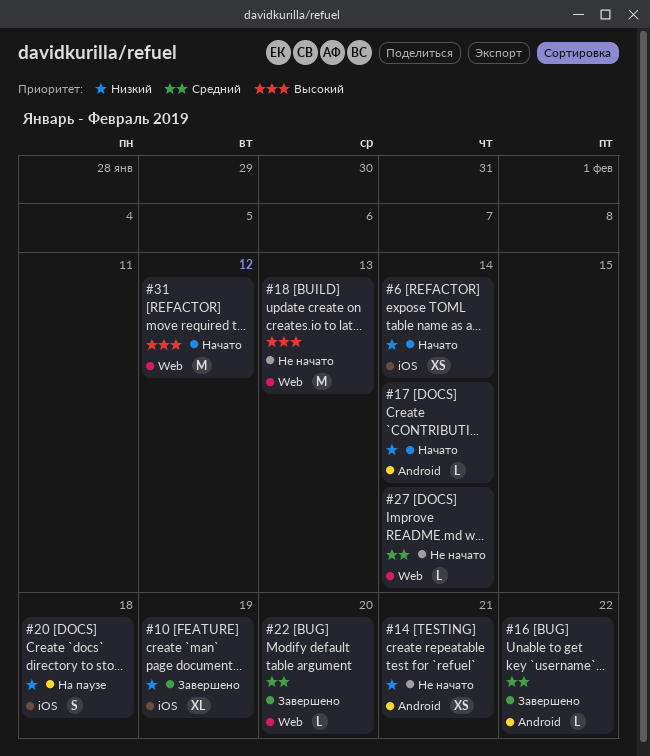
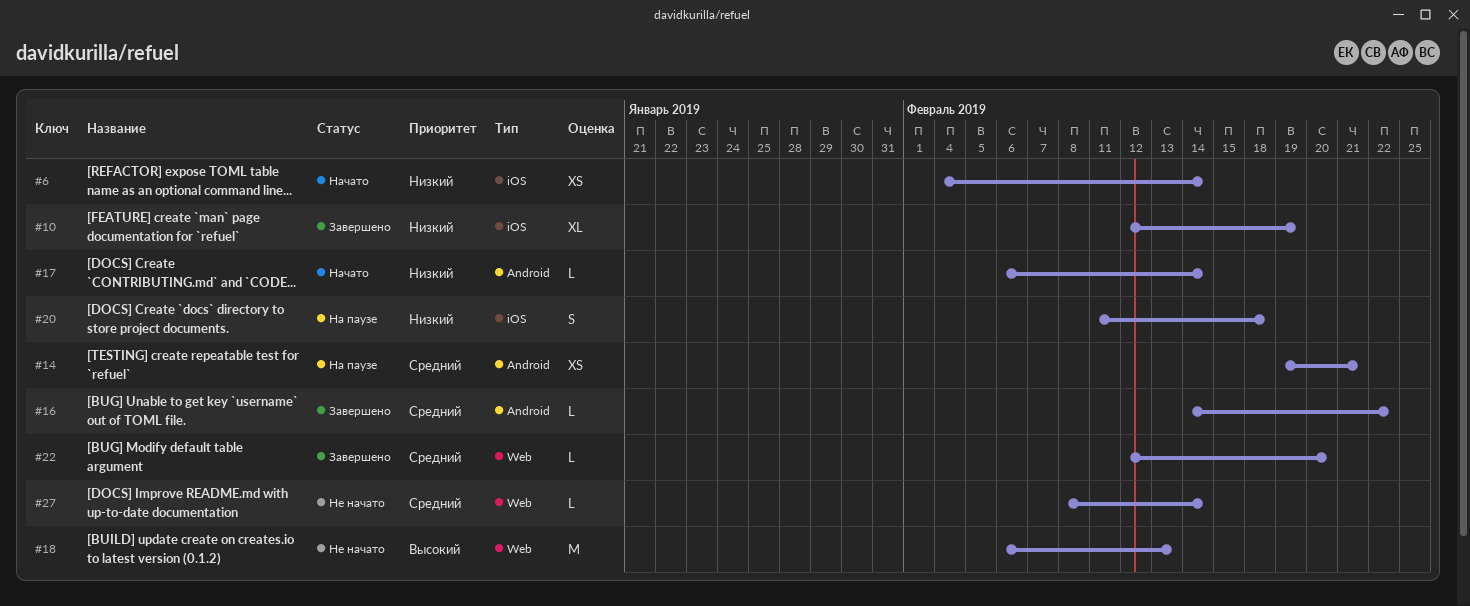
#14, status: Не начато -> На паузе
#14, priority: Низкий -> Средний
#31: present -> none

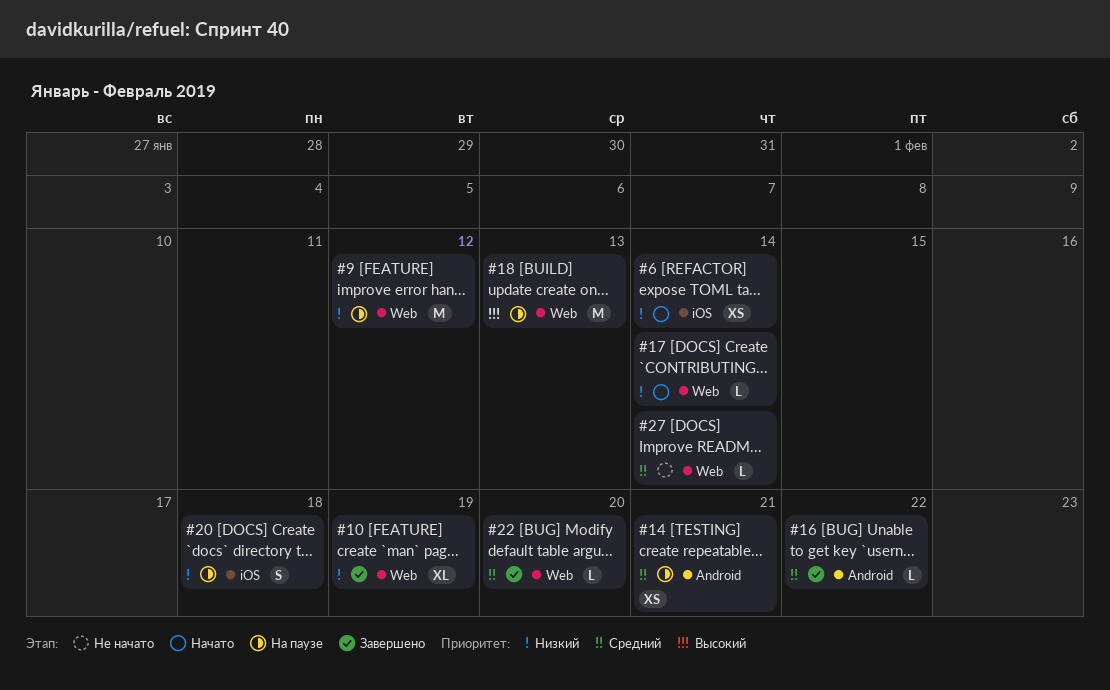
#9: none -> present
#10, label: iOS -> Web
#17, label: Android -> Web
#18, status: Не начато -> На паузе

